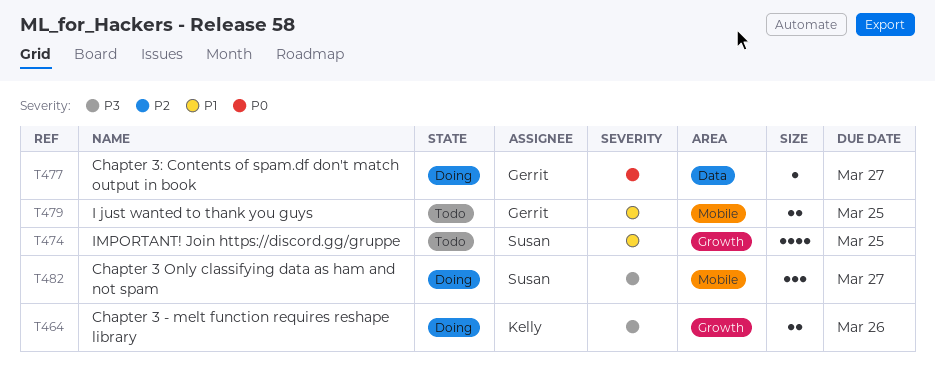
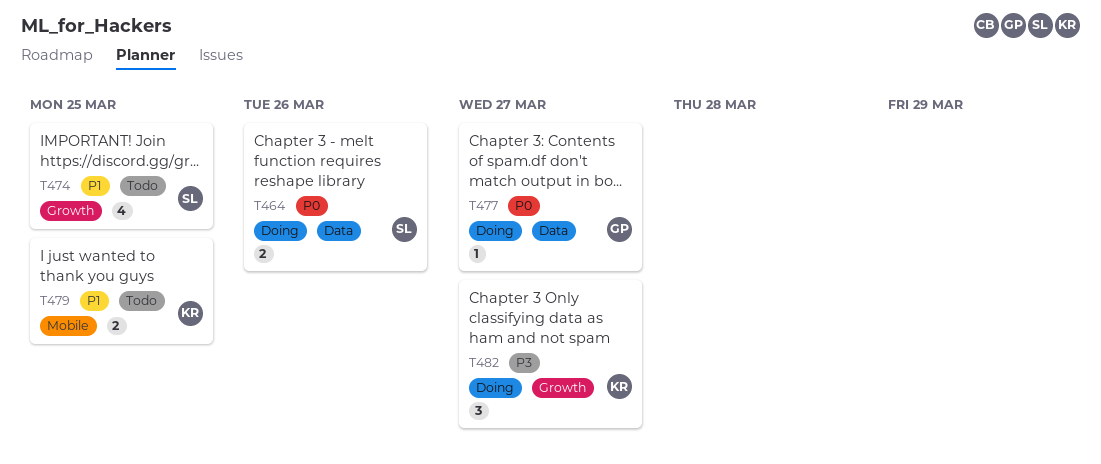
T464, owner: Kelly -> Susan
T464, priority: P3 -> P0
T464, label: Growth -> Data
T479, owner: Gerrit -> Kelly
T482, owner: Susan -> Kelly
T482, label: Mobile -> Growth

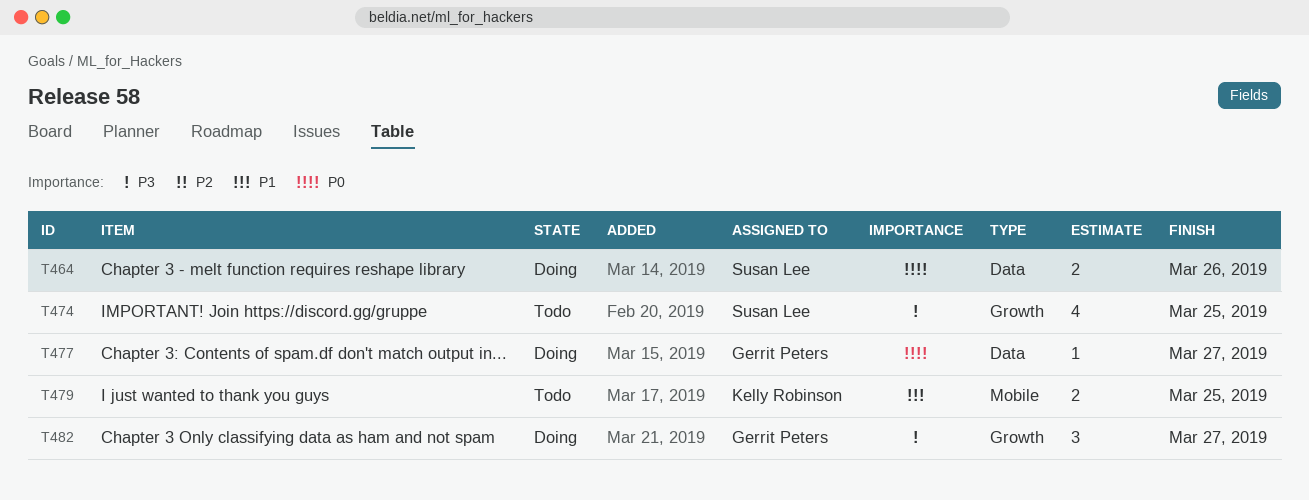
T474, priority: P1 -> P3
T482, owner: Kelly Robinson -> Gerrit Peters

